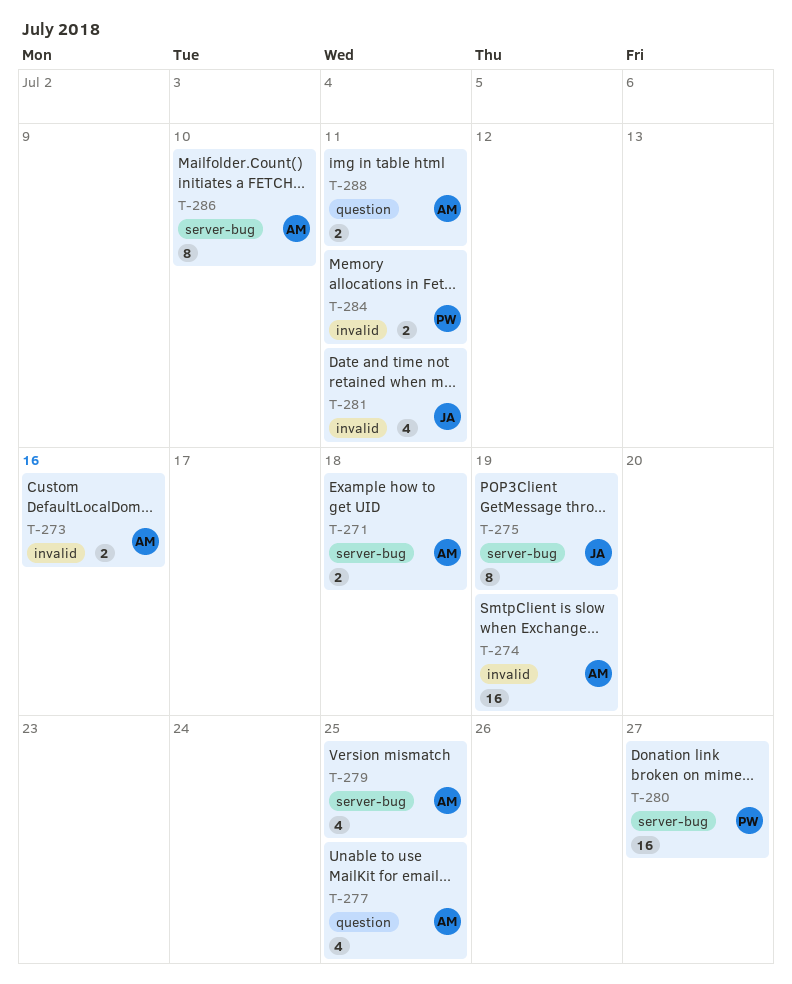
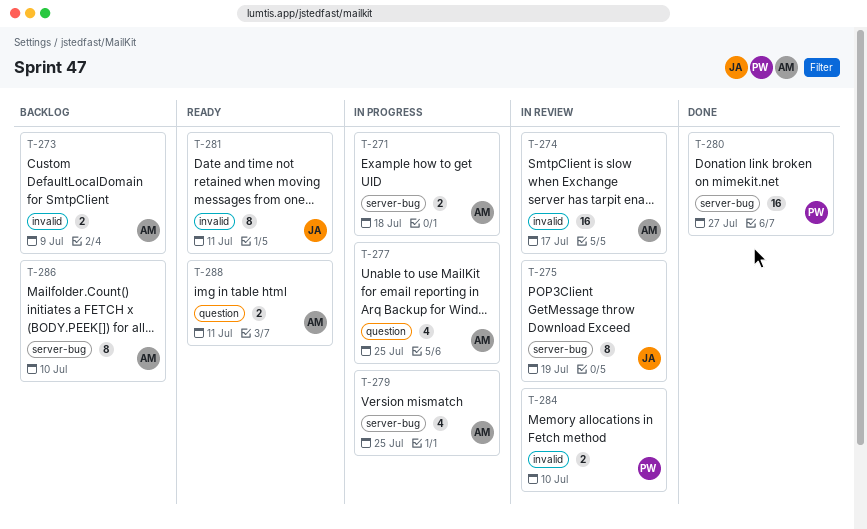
T-273, due: Jul 16 -> Jul 9
T-274, due: Jul 19 -> Jul 17
T-281, estimate: 4 -> 8
T-284, due: Jul 11 -> Jul 10

